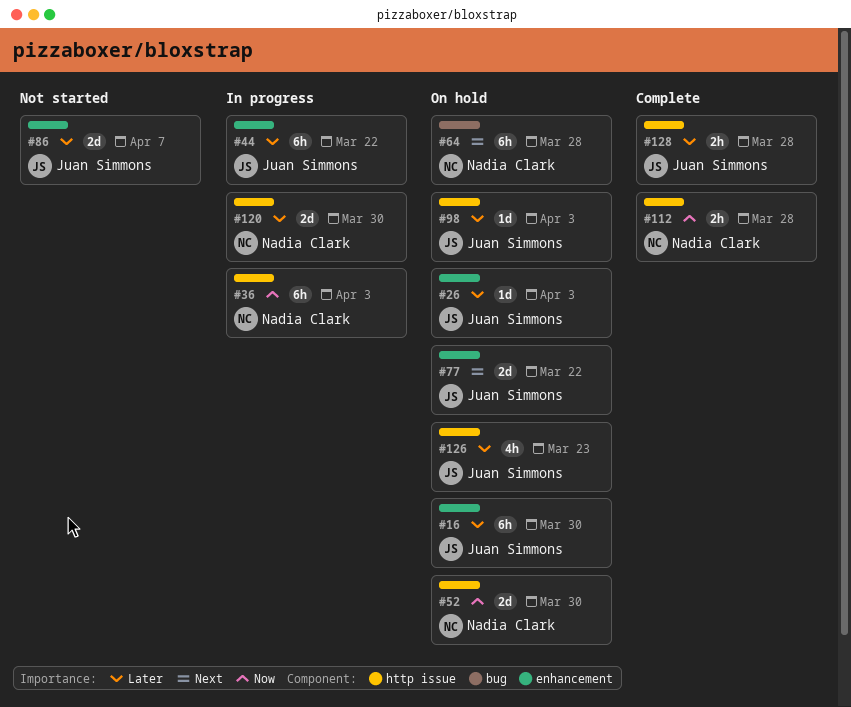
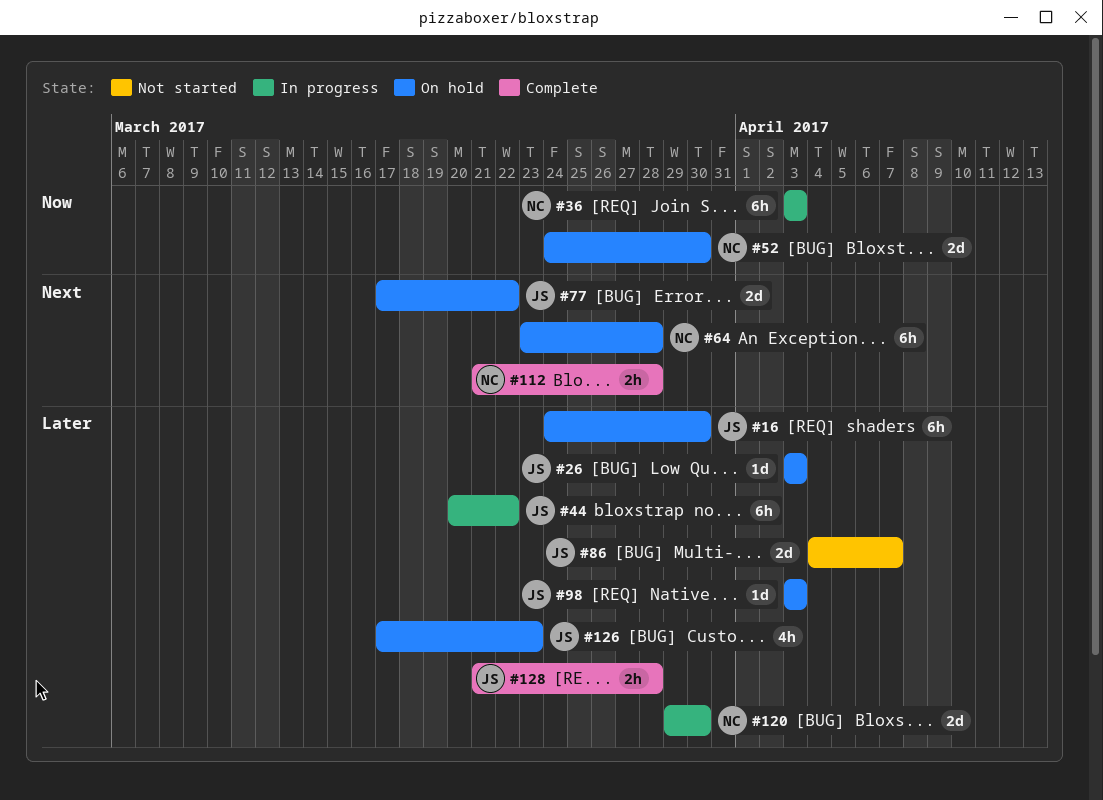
#112, priority: Now -> Next

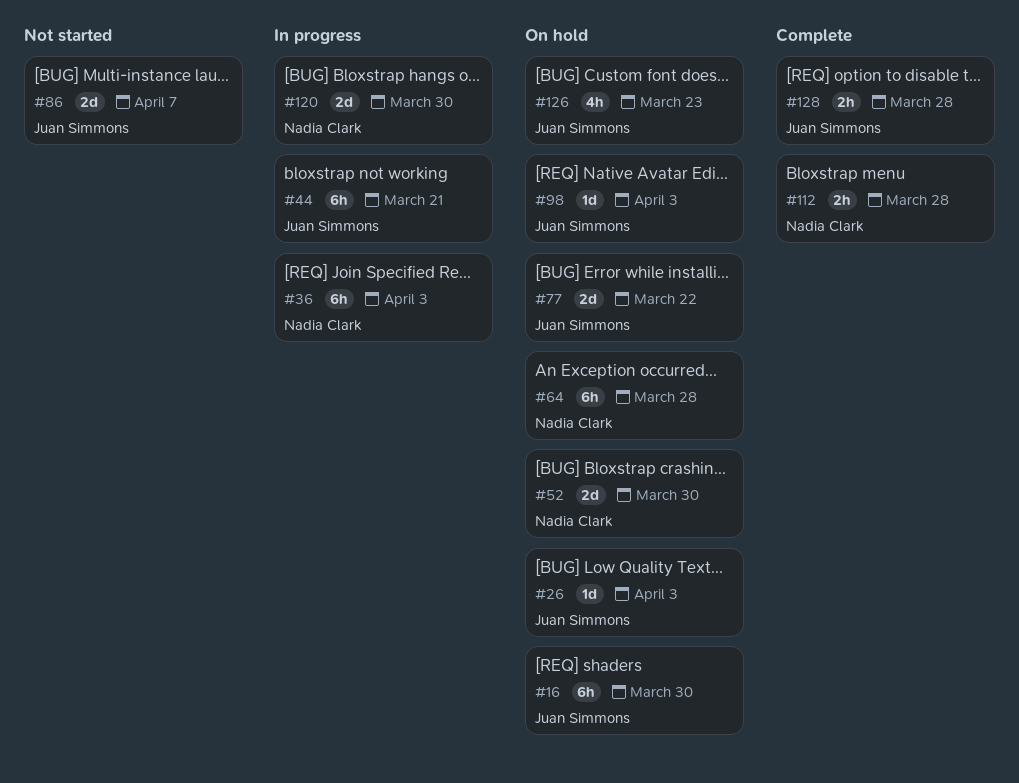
#44, due: Mar 22 -> Mar 21

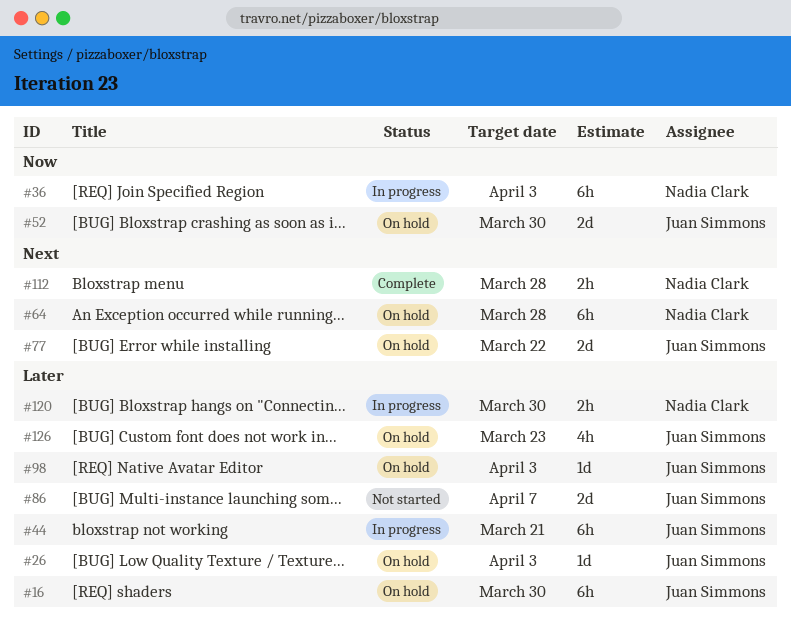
#52, owner: Nadia Clark -> Juan Simmons
#120, estimate: 2d -> 2h
#128: present -> none

